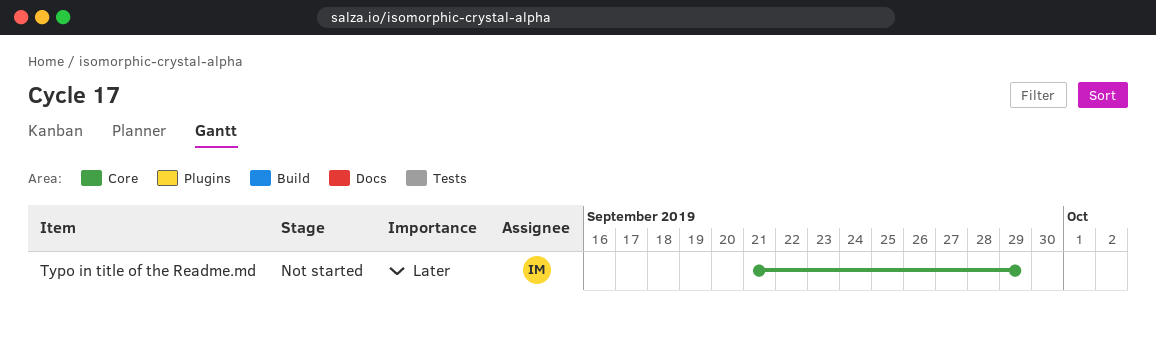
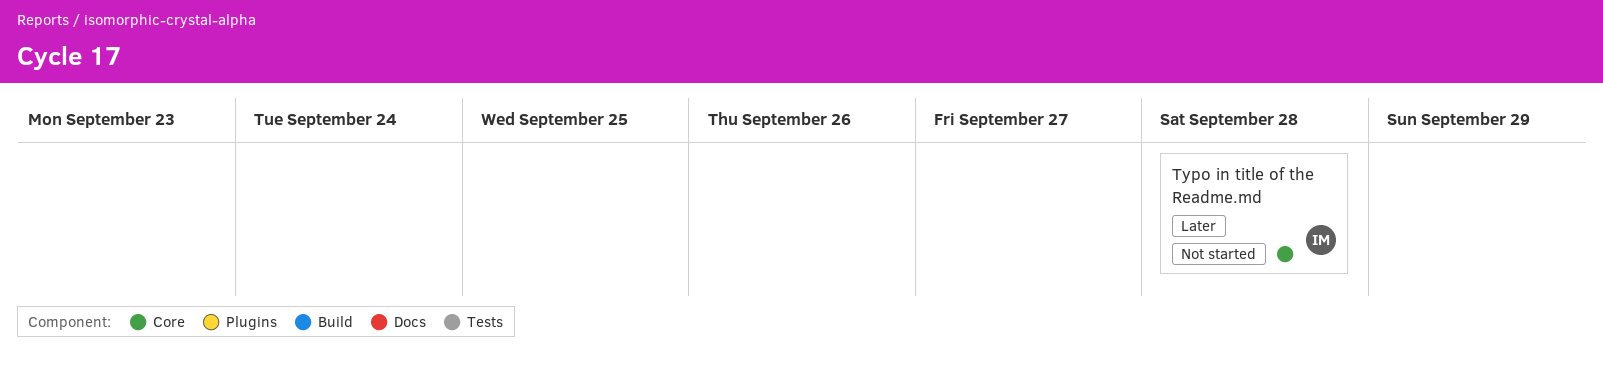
Typo in title of the Readme.md, due: Sep 29 -> Sep 28

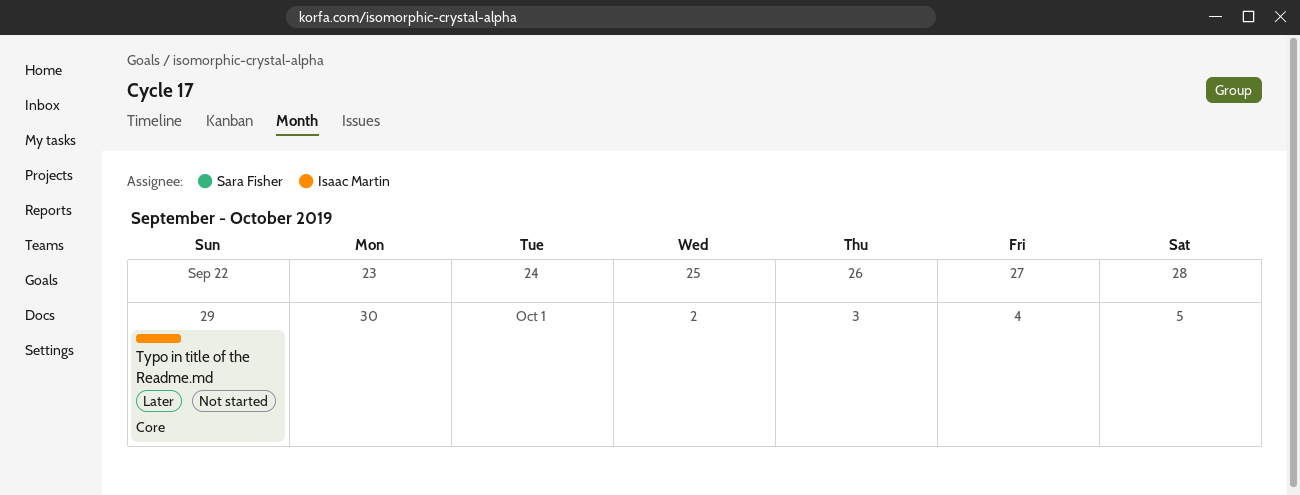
Typo in title of the Readme.md, due: Sep 28 -> Sep 29

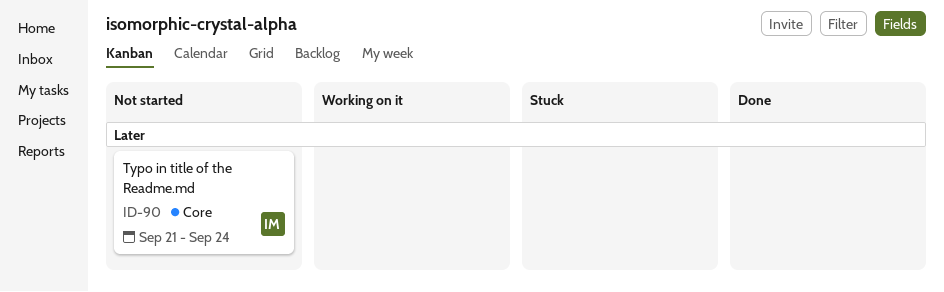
Typo in title of the Readme.md, due: Sep 29 -> Sep 24

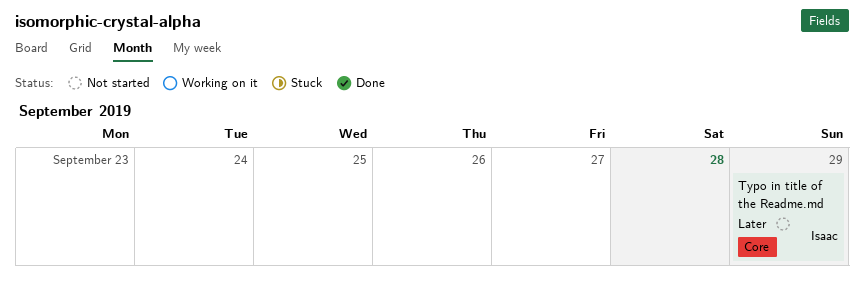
Typo in title of the Readme.md, due: Sep 24 -> Sep 29

